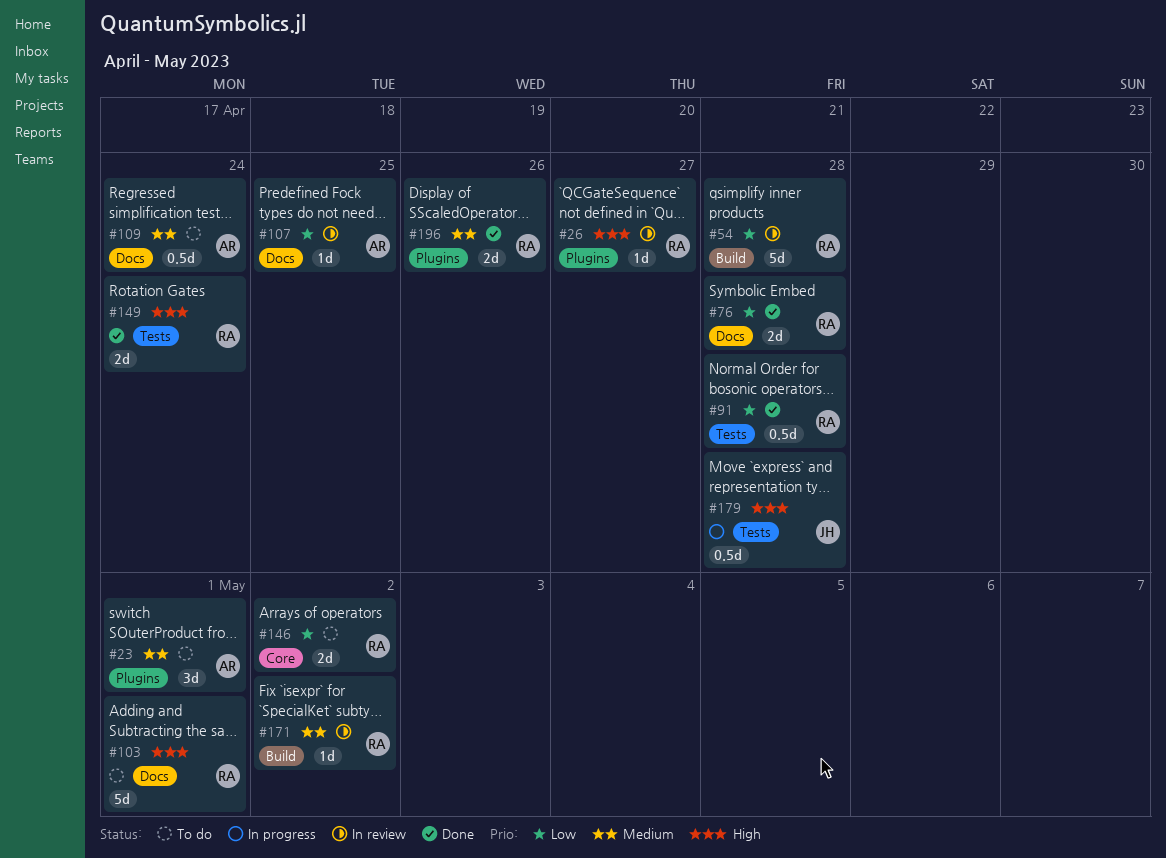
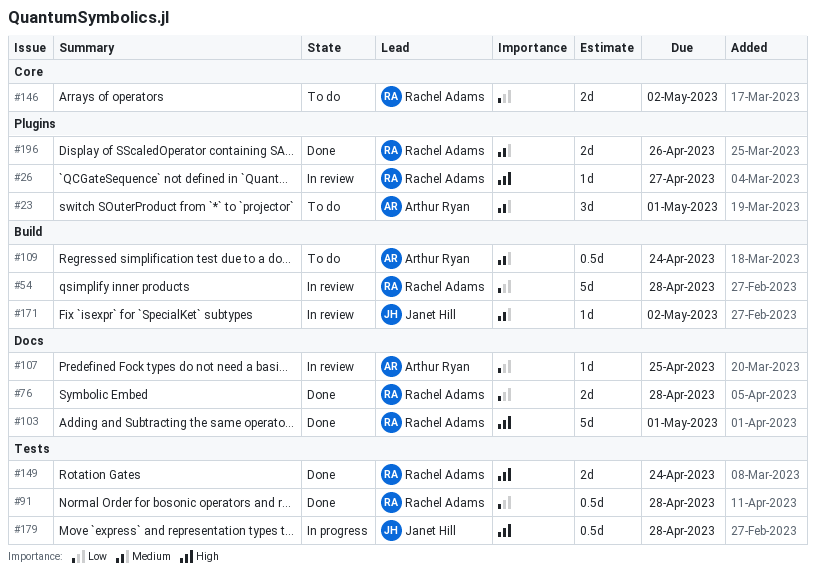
#103, status: To do -> Done
#109, label: Docs -> Build
#171, owner: Rachel Adams -> Janet Hill

